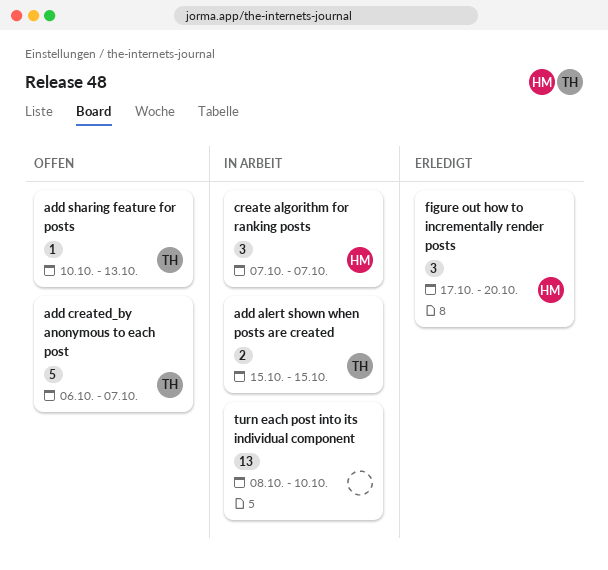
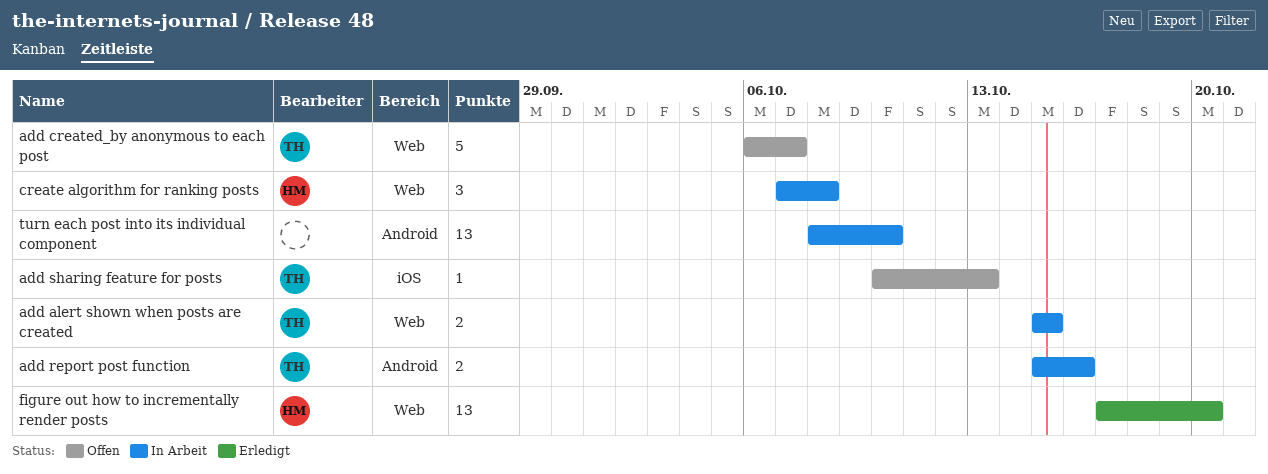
add report post function: none -> present
create algorithm for ranking posts, due: Oct 7 -> Oct 8
figure out how to incrementally render posts, estimate: 3 -> 13

